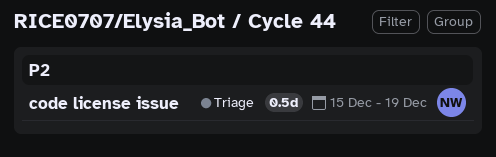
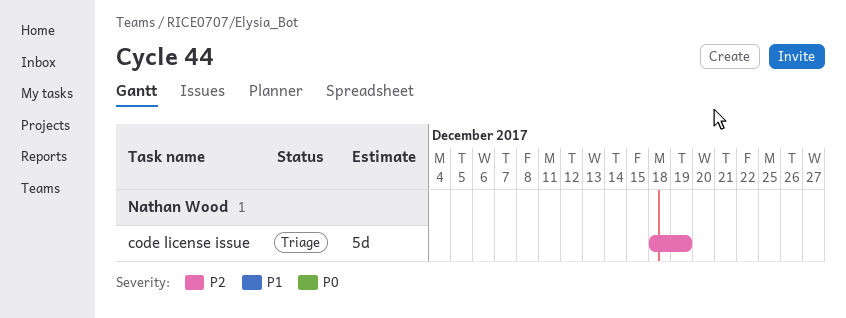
code license issue, estimate: 0.5d -> 5d
code license issue, start: Dec 15 -> Dec 18

